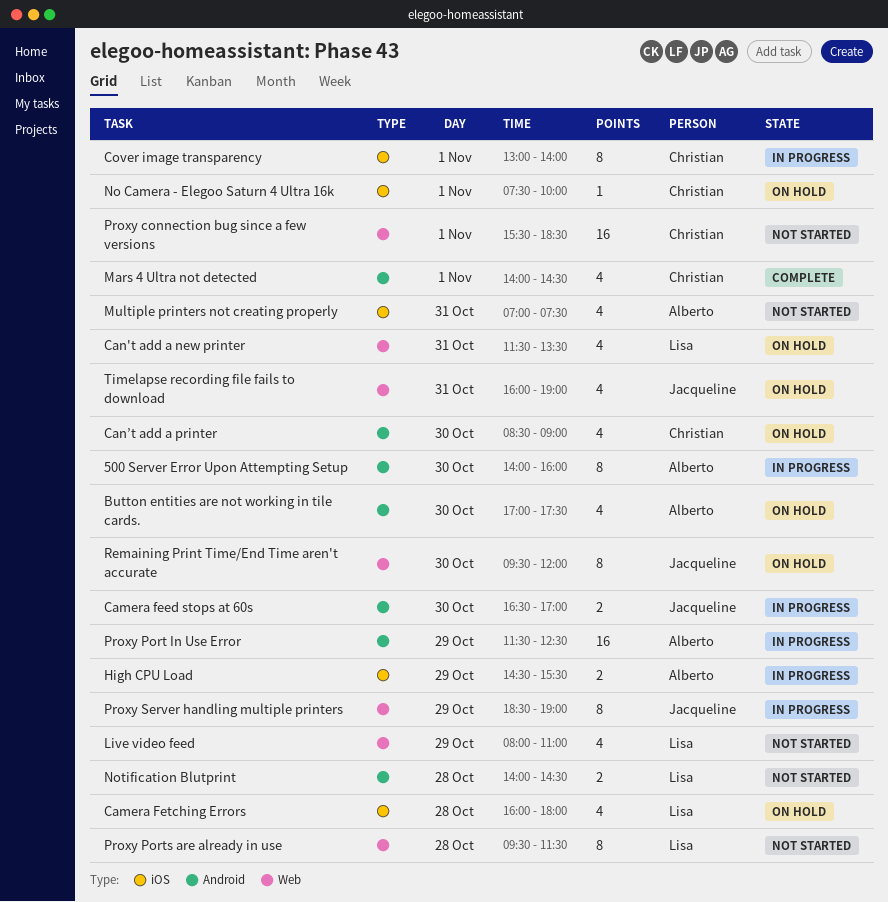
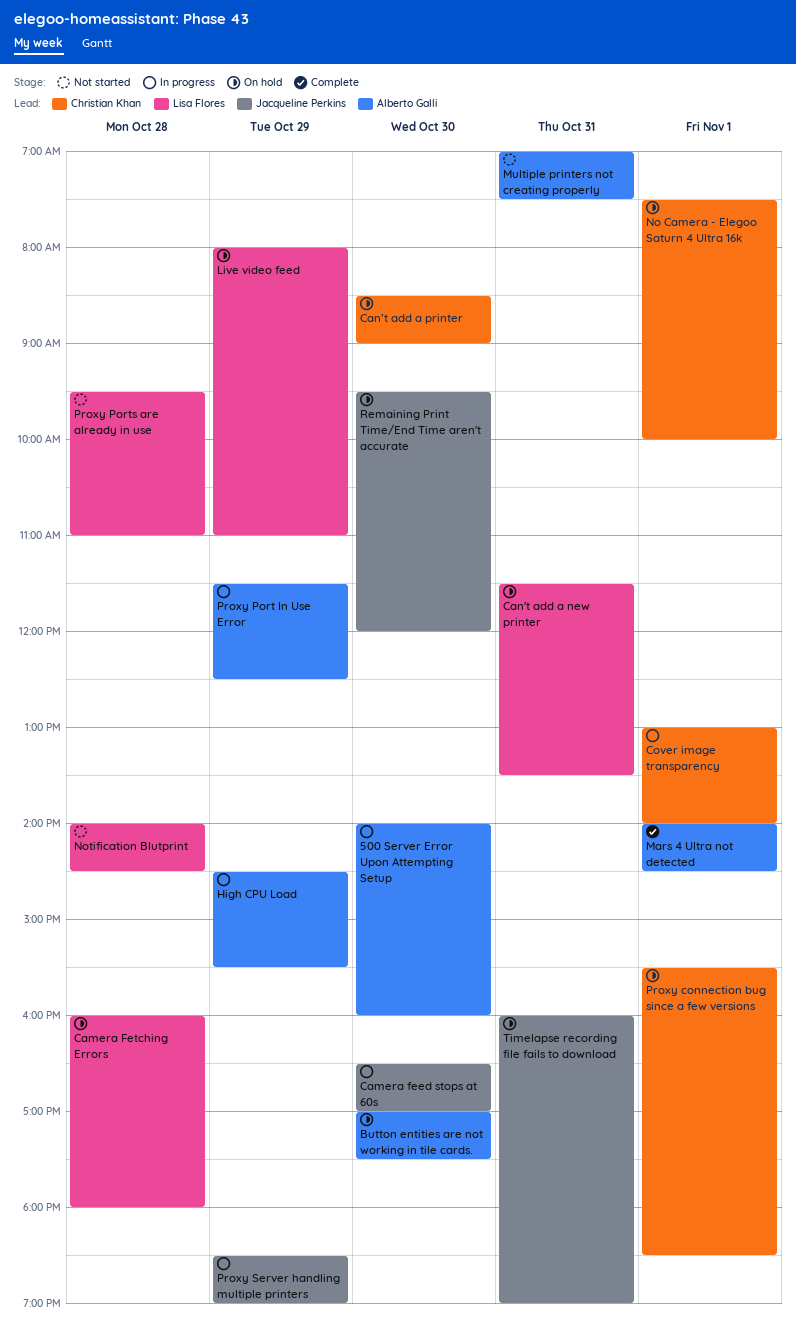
Live video feed, status: Not started -> On hold
Mars 4 Ultra not detected, owner: Christian Khan -> Alberto Galli
Proxy connection bug since a few versions, status: Not started -> On hold
Proxy Ports are already in use, ends: 11:30 -> 11:00

